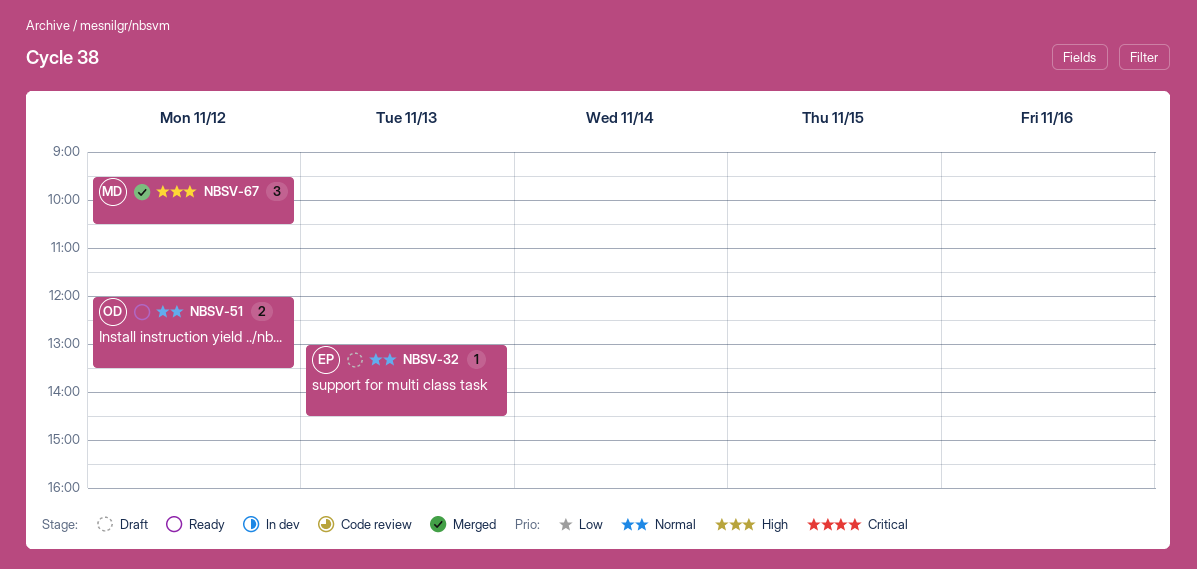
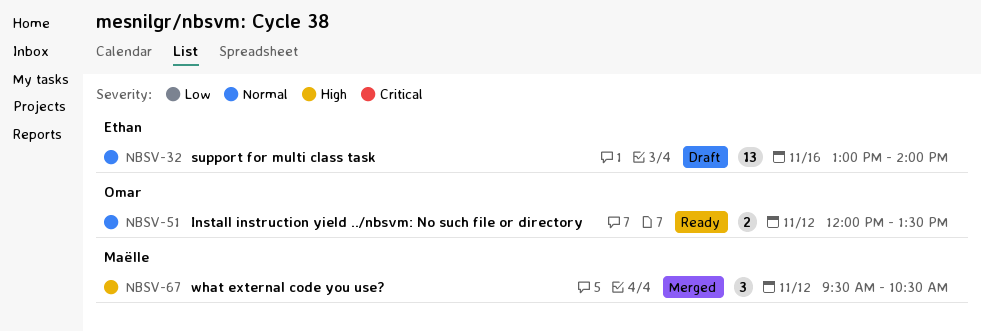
NBSV-32, estimate: 1 -> 13
NBSV-32, day: Nov 13 -> Nov 16
NBSV-32, ends: 14:30 -> 14:00

